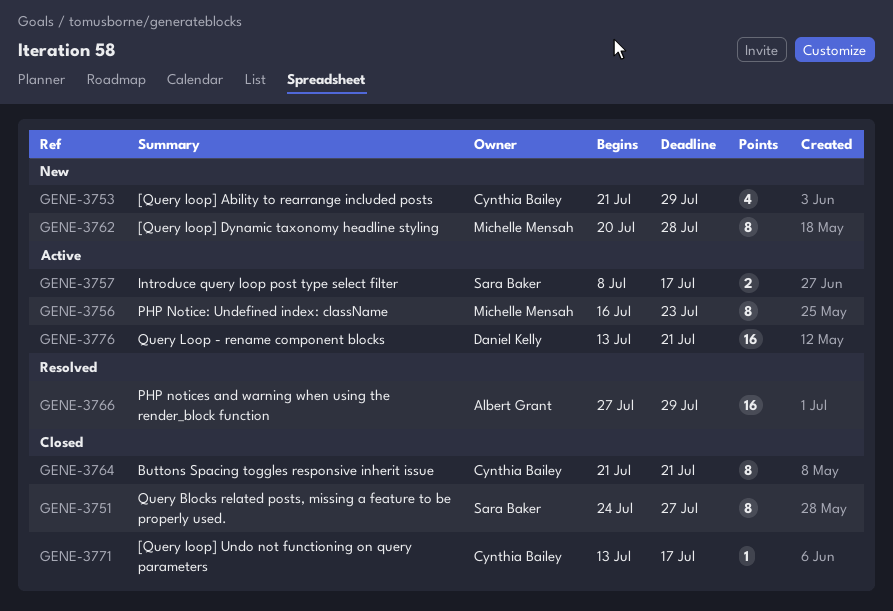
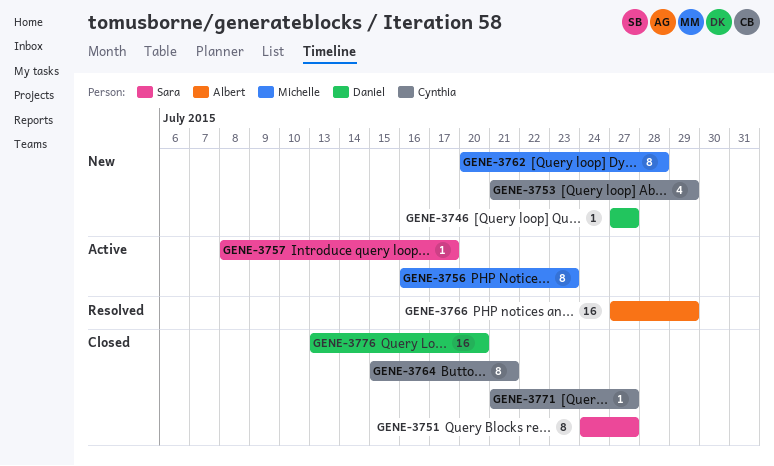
GENE-3746: none -> present
GENE-3757, estimate: 2 -> 1
GENE-3764, start: Jul 21 -> Jul 15
GENE-3771, start: Jul 13 -> Jul 21
GENE-3771, due: Jul 17 -> Jul 27
GENE-3776, status: Active -> Closed
GENE-3776, due: Jul 21 -> Jul 20

